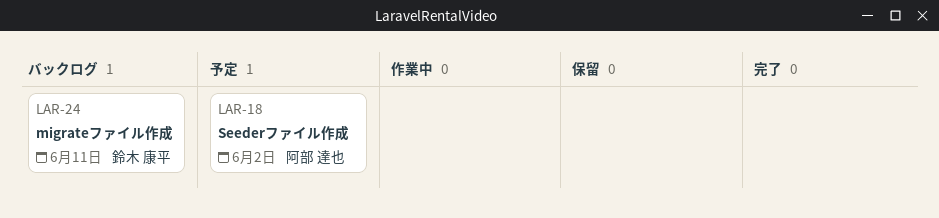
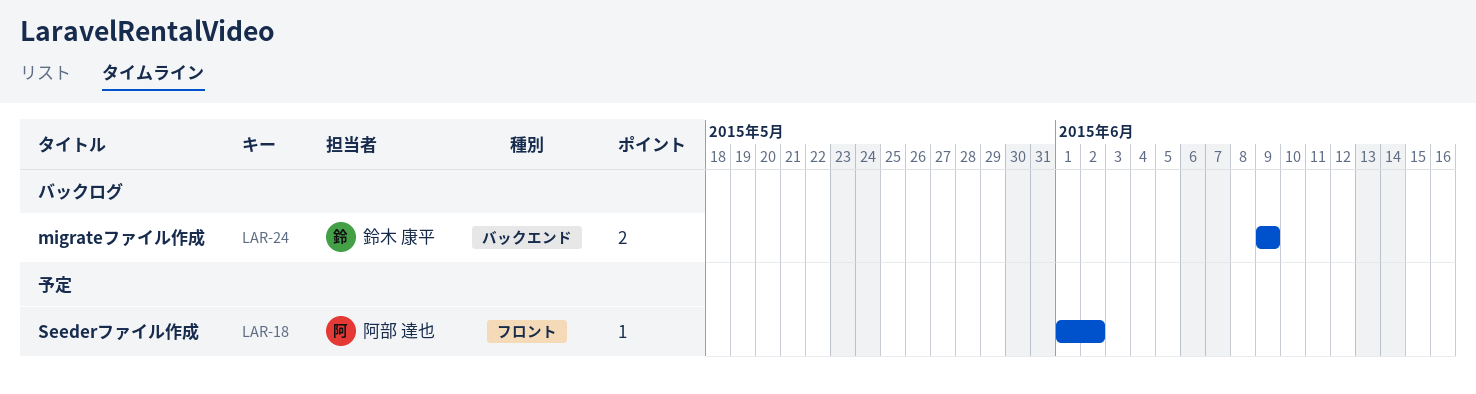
LAR-24, due: Jun 11 -> Jun 9

